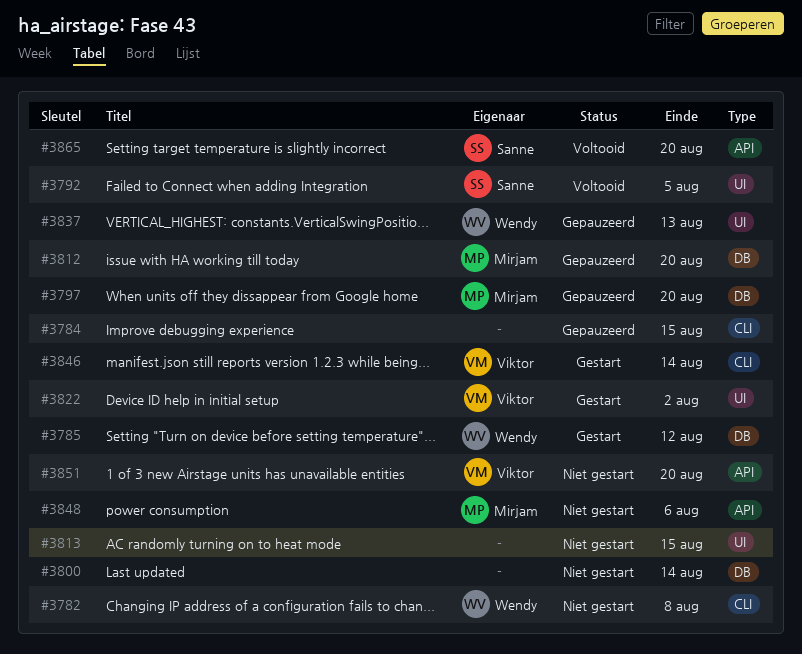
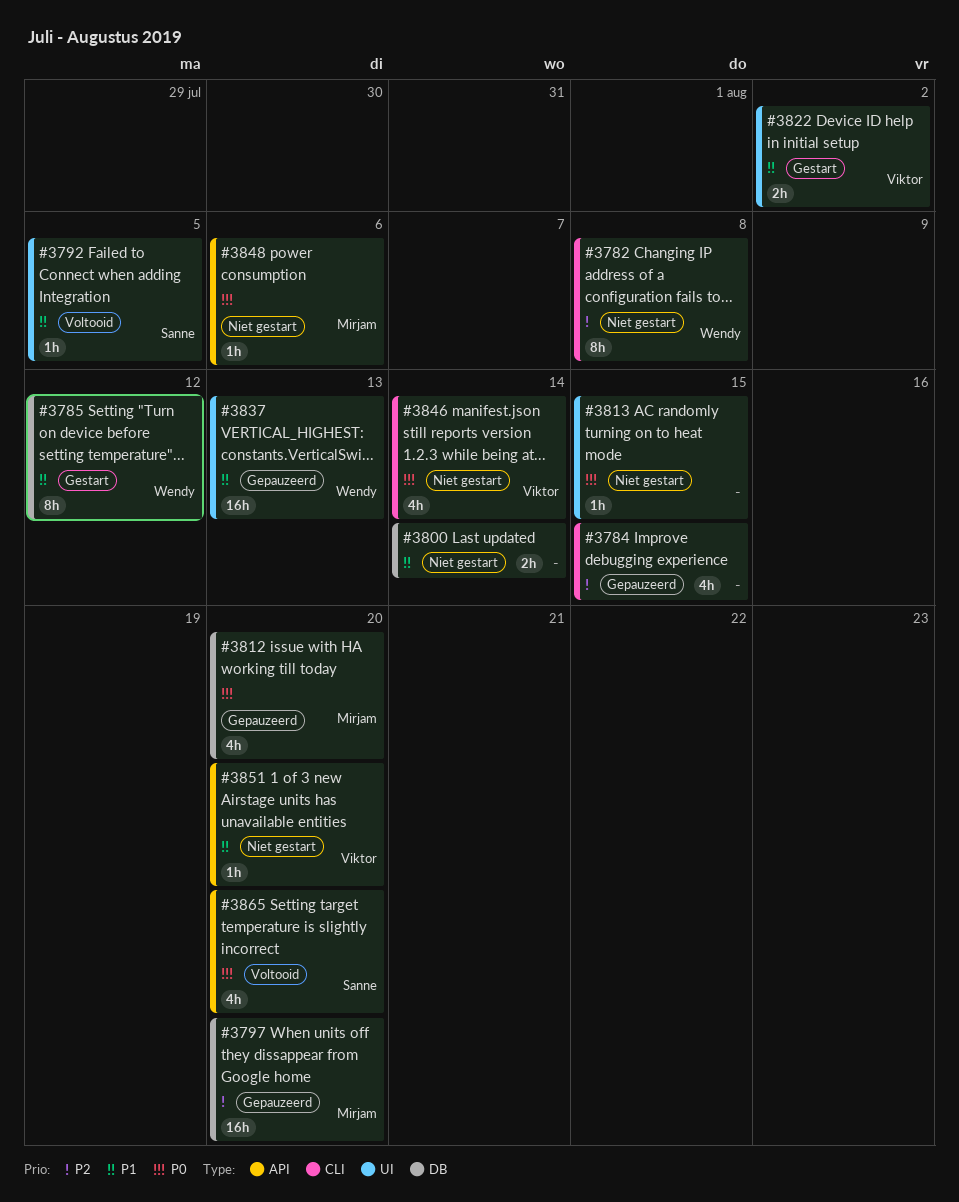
#3846, status: Gestart -> Niet gestart

